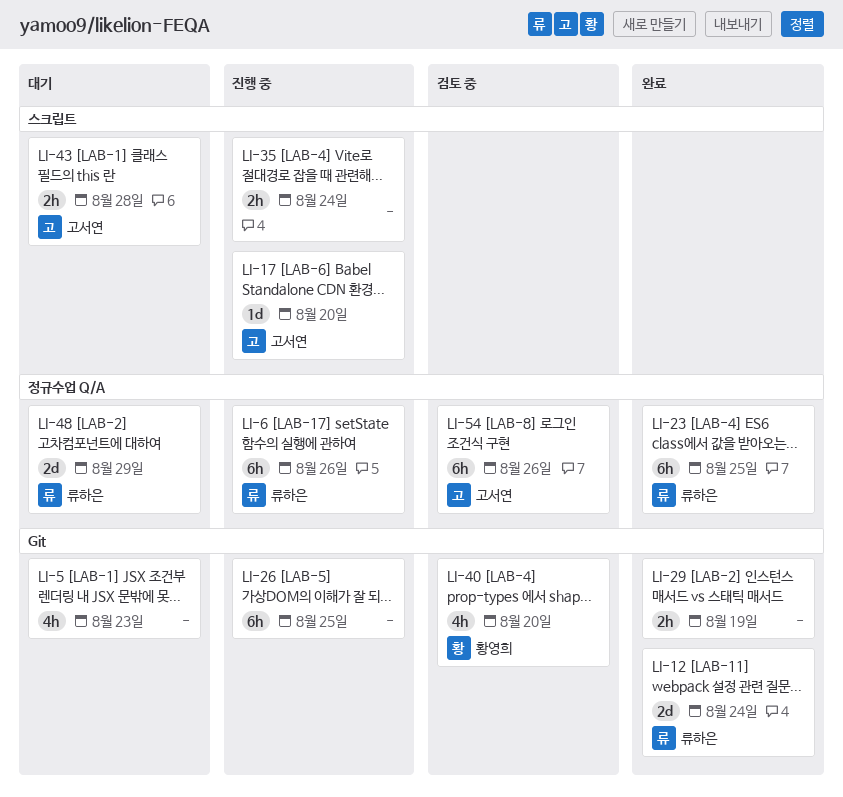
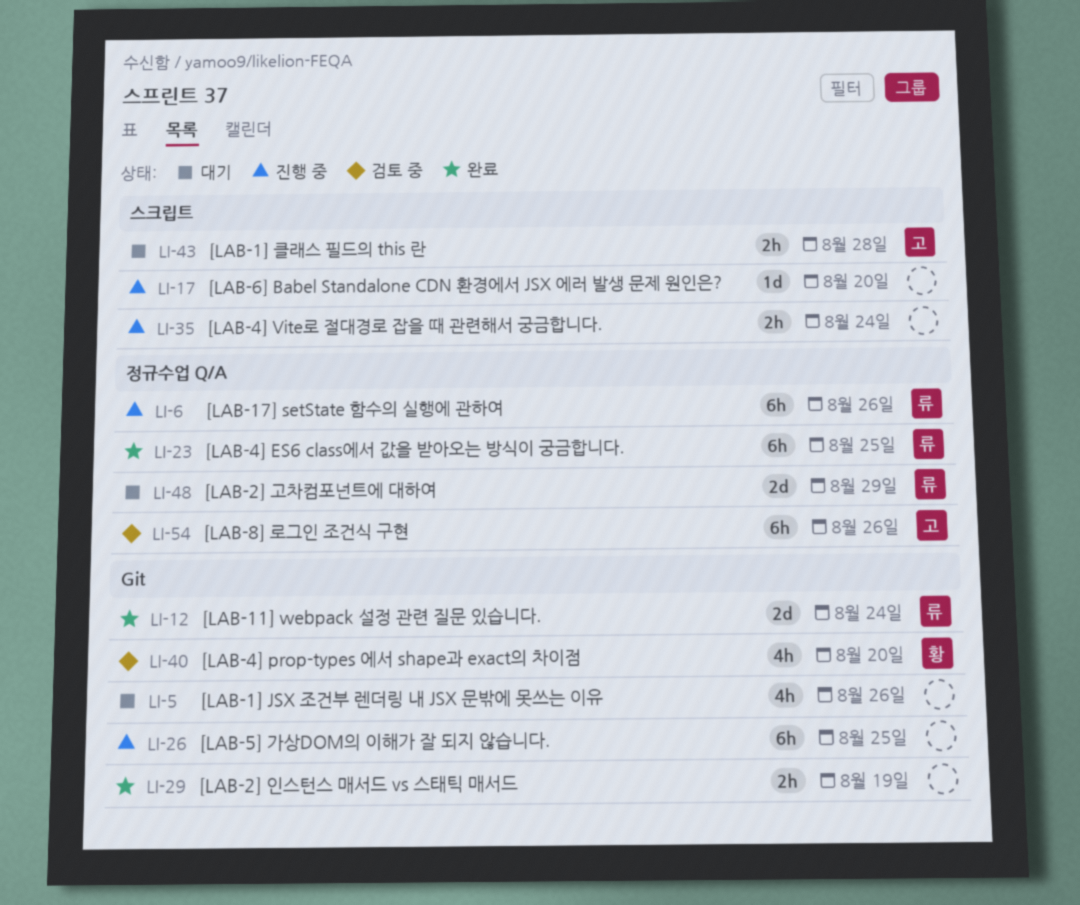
LI-5, due: Aug 23 -> Aug 26
LI-17, owner: 고서연 -> none

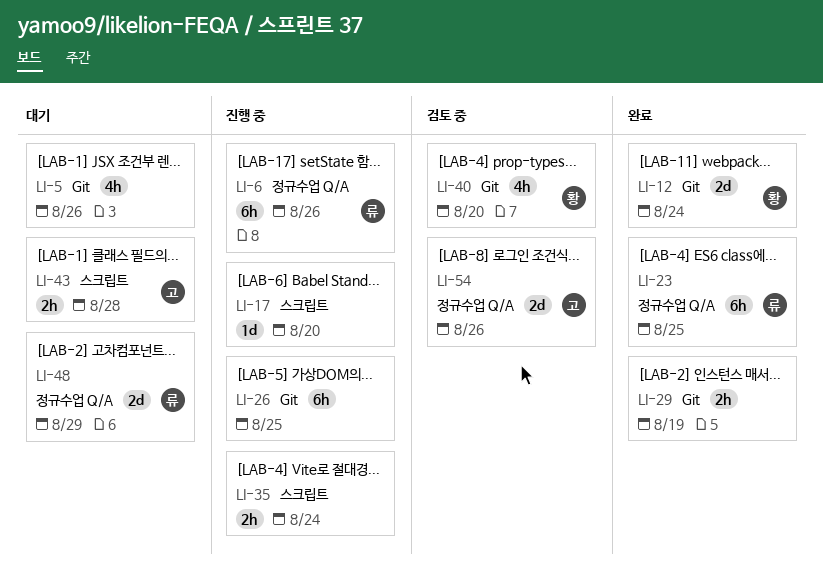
LI-12, owner: 류 -> 황
LI-54, estimate: 6h -> 2d

